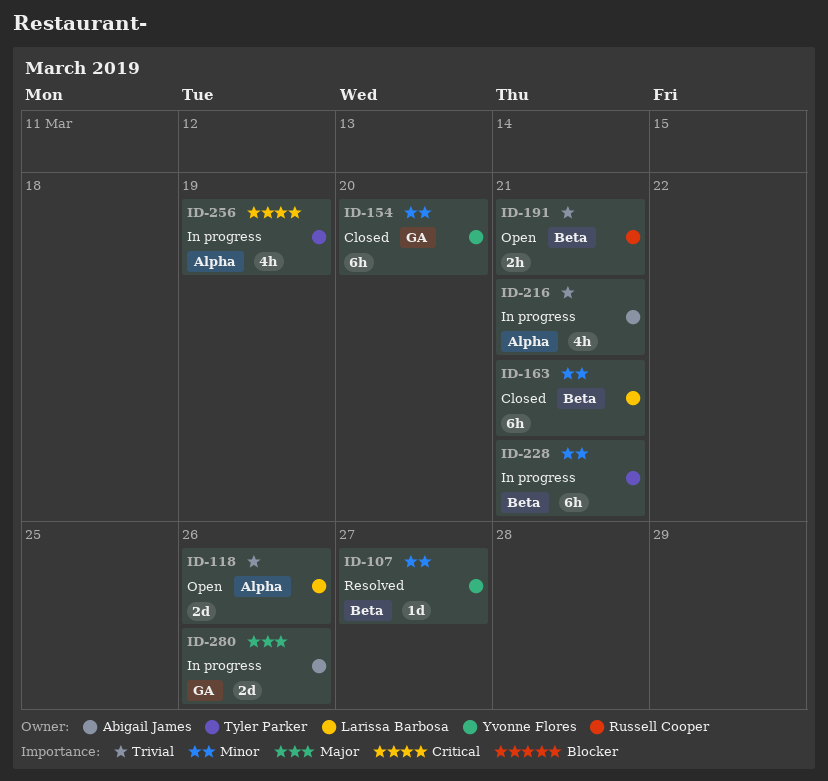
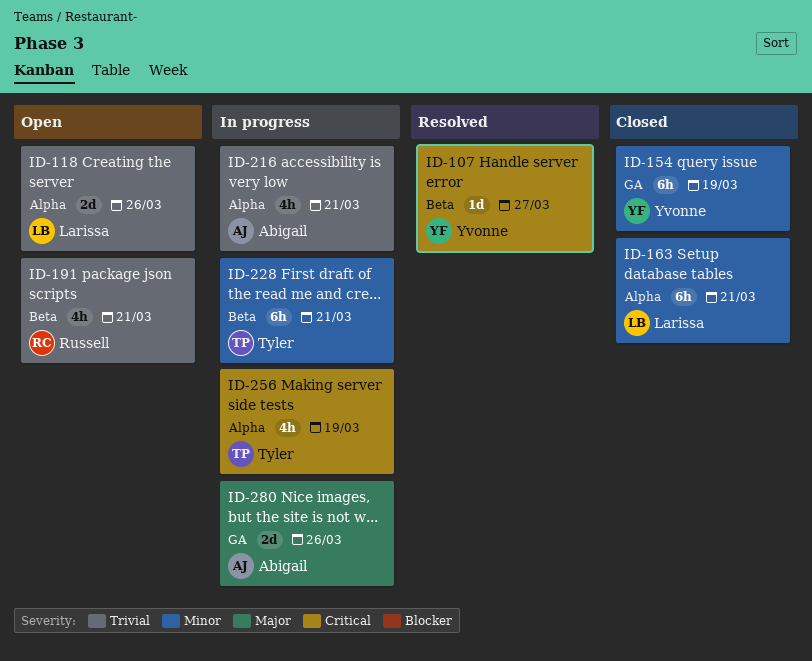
ID-107, priority: Minor -> Critical
ID-154, due: Mar 20 -> Mar 19
ID-163, label: Beta -> Alpha
ID-191, estimate: 2h -> 4h

